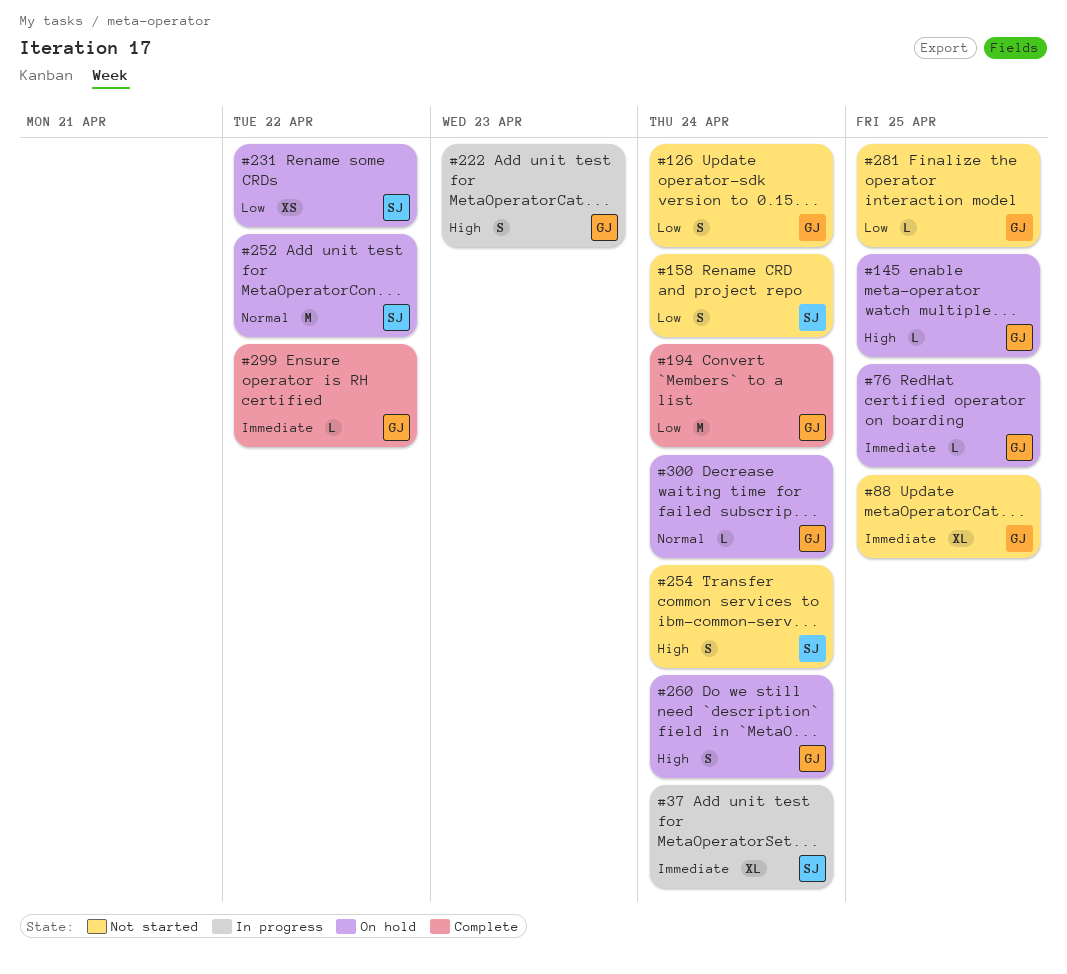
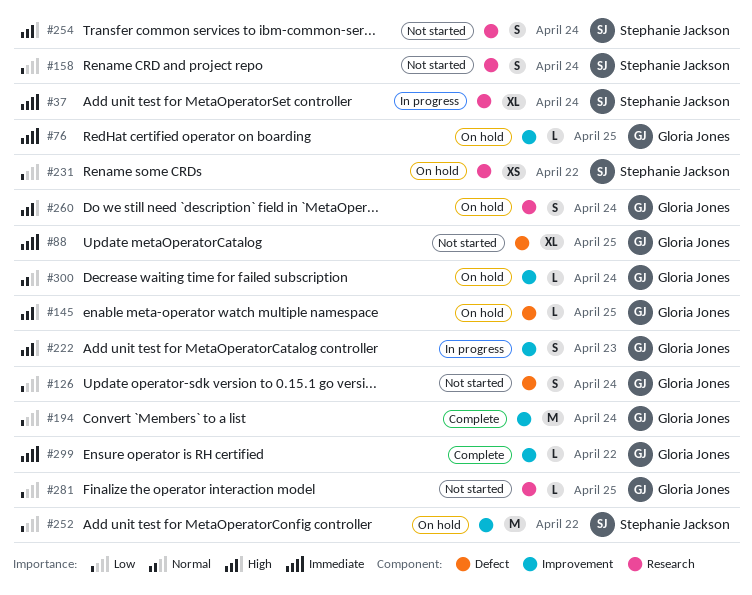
#252, priority: Normal -> Low

